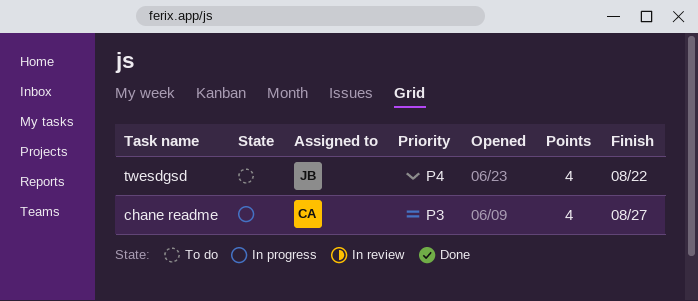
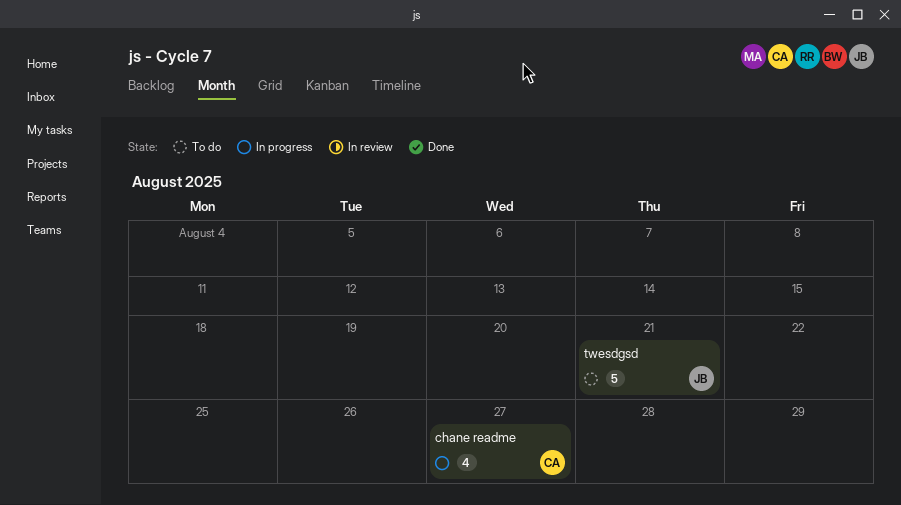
twesdgsd, estimate: 4 -> 5
twesdgsd, due: Aug 22 -> Aug 21

